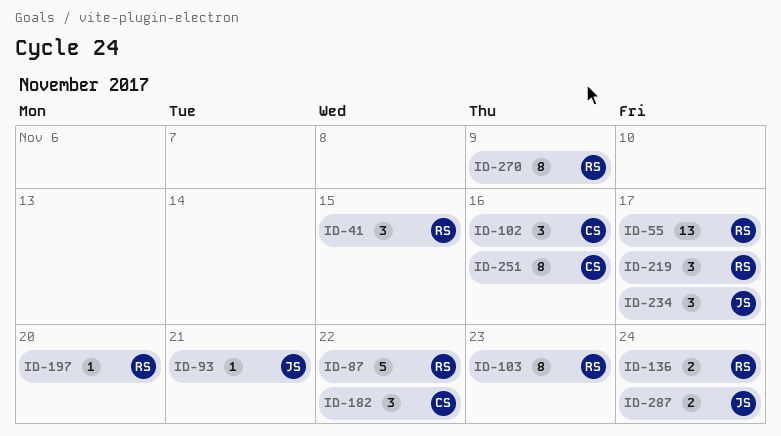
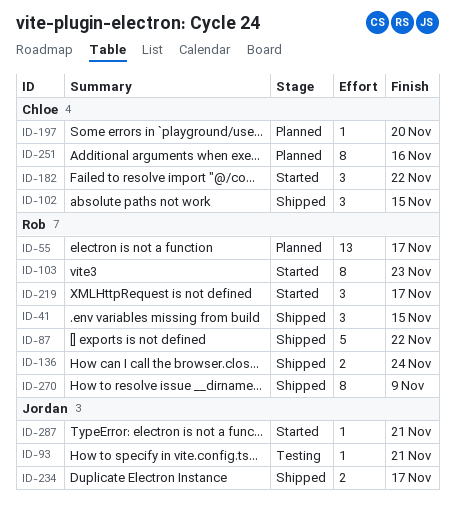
ID-102, due: Nov 16 -> Nov 15
ID-197, owner: Rob -> Chloe
ID-234, estimate: 3 -> 2
ID-287, estimate: 2 -> 1
ID-287, due: Nov 24 -> Nov 21

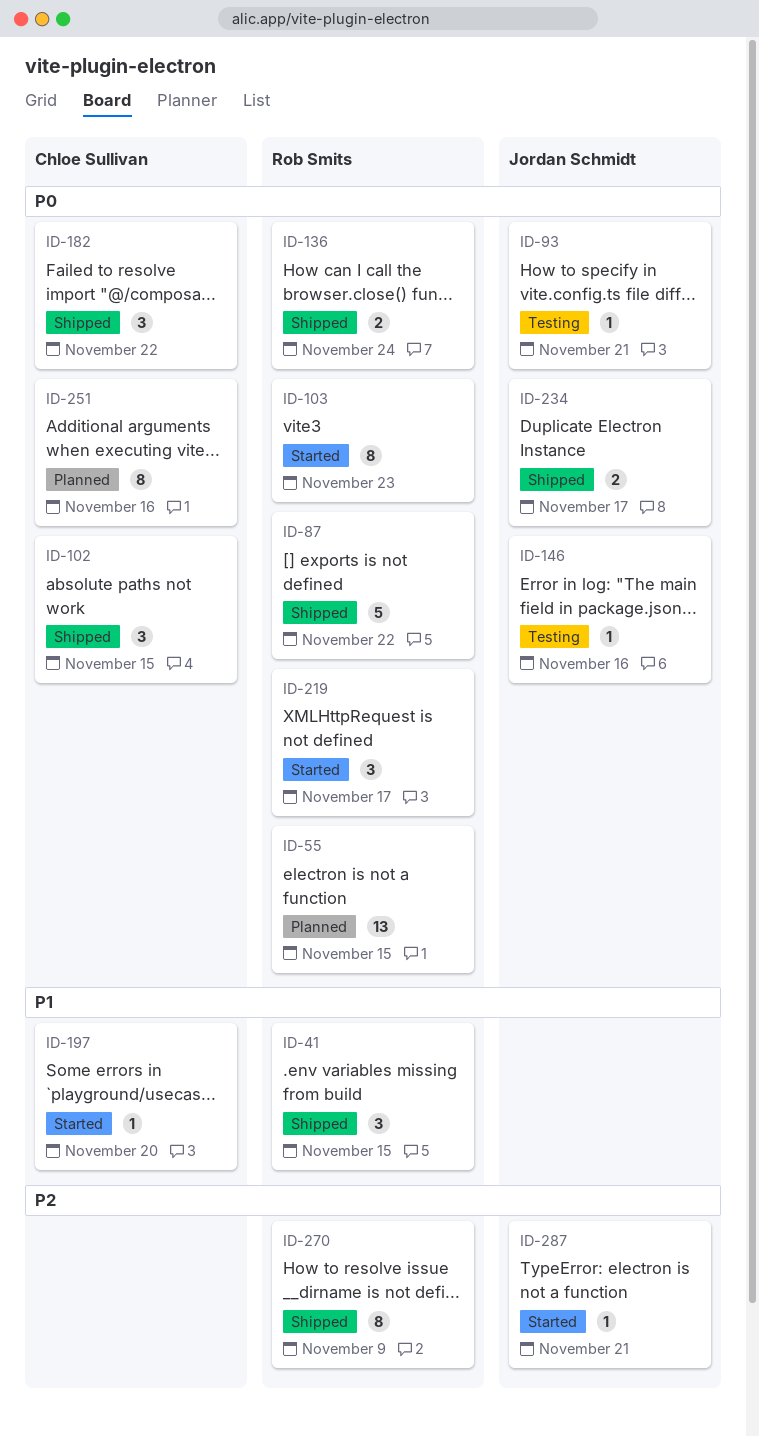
ID-55, due: Nov 17 -> Nov 15
ID-146: none -> present
ID-182, status: Started -> Shipped
ID-197, status: Planned -> Started

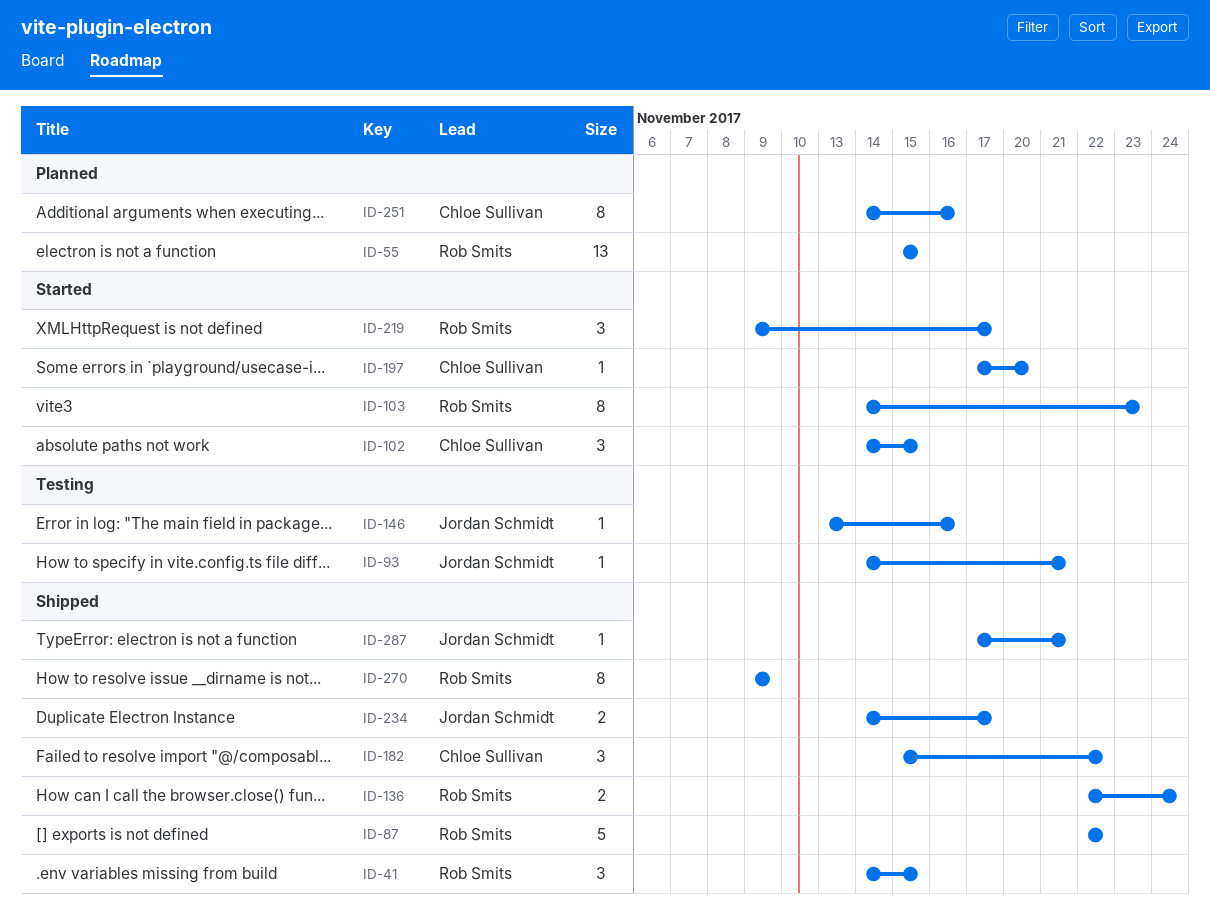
ID-102, status: Shipped -> Started
ID-287, status: Started -> Shipped

